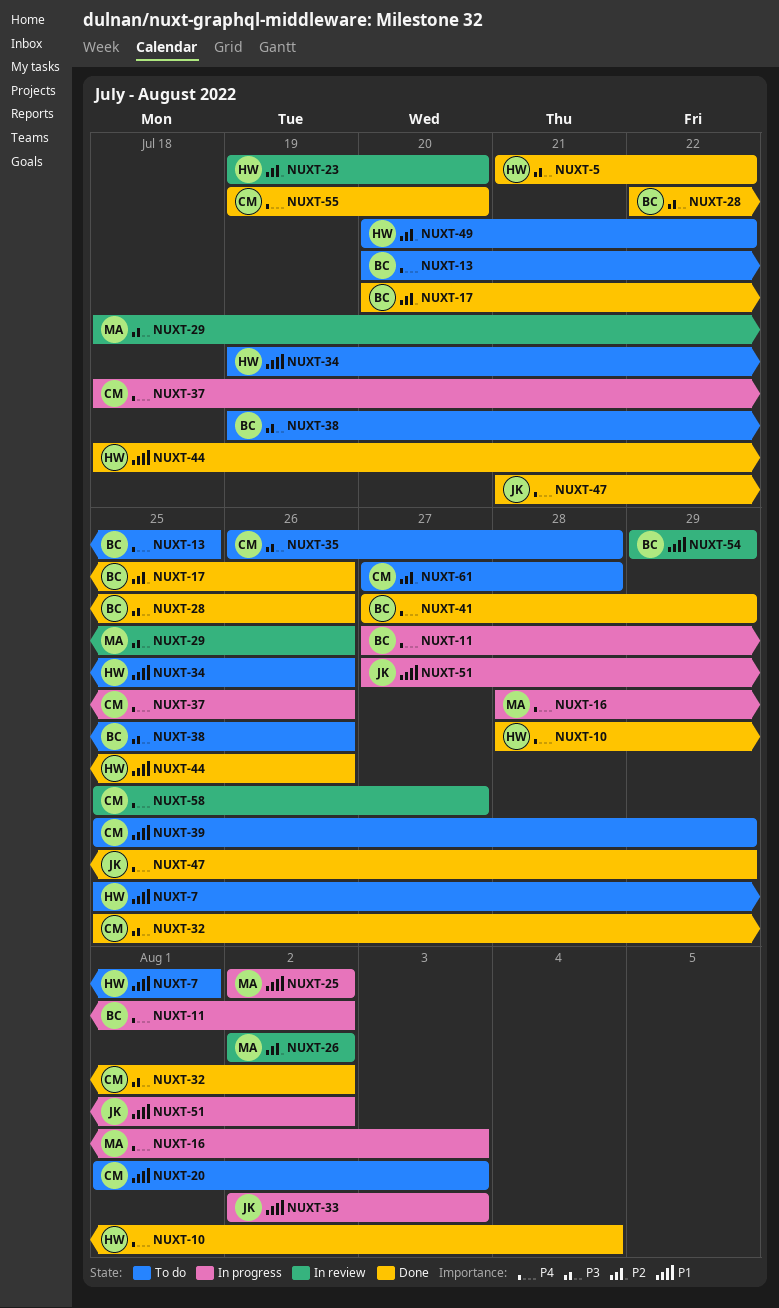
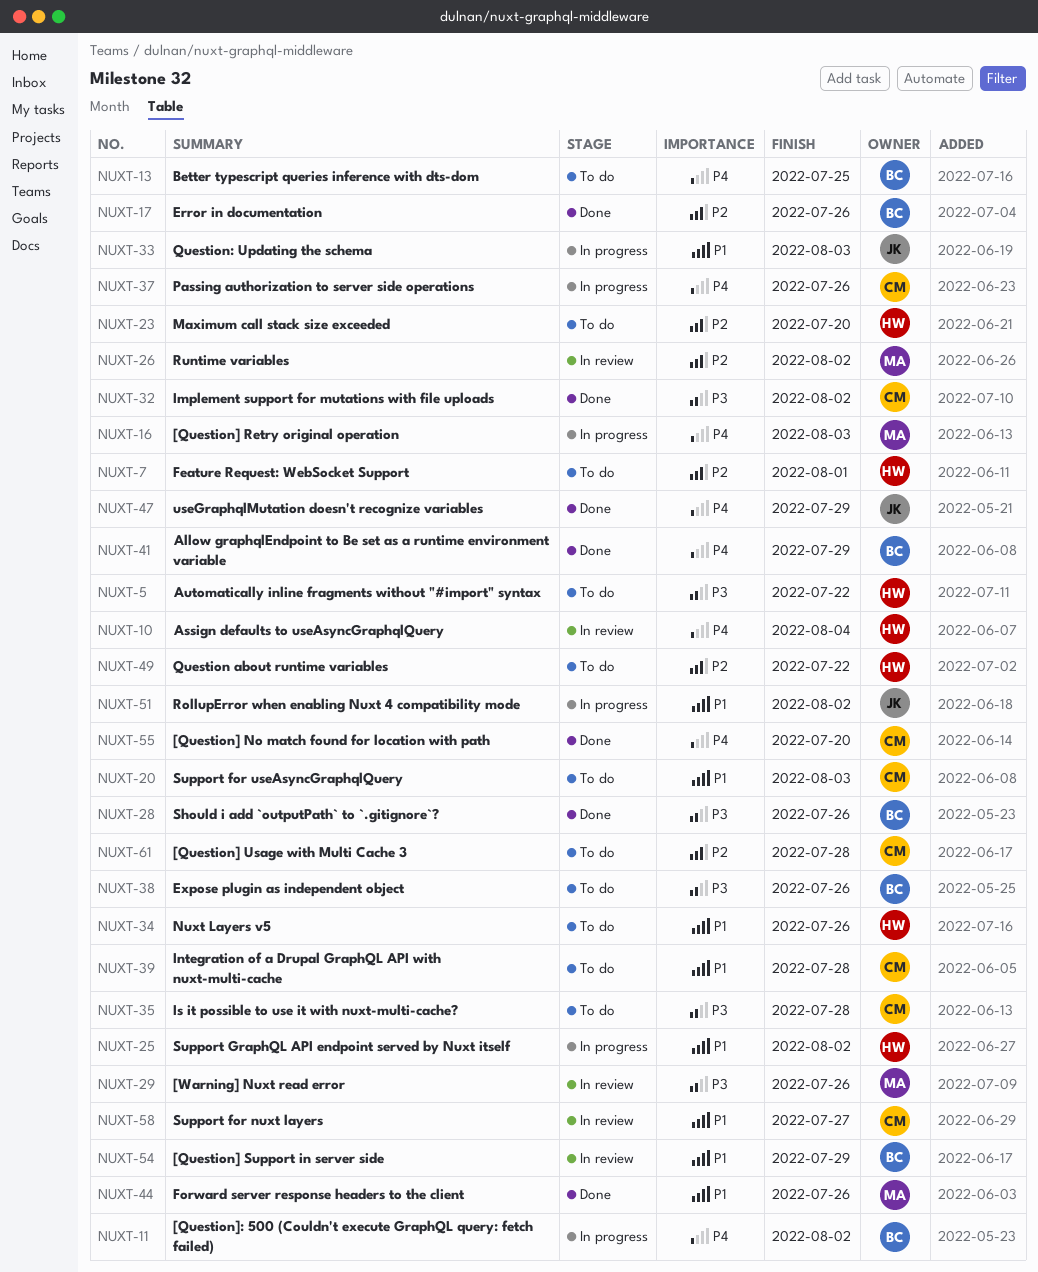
NUXT-5, status: Done -> To do
NUXT-7, priority: P1 -> P2
NUXT-10, status: Done -> In review
NUXT-23, status: In review -> To do
NUXT-25, owner: MA -> HW
NUXT-39, due: Jul 29 -> Jul 28
NUXT-44, owner: HW -> MA
NUXT-58, priority: P4 -> P1

